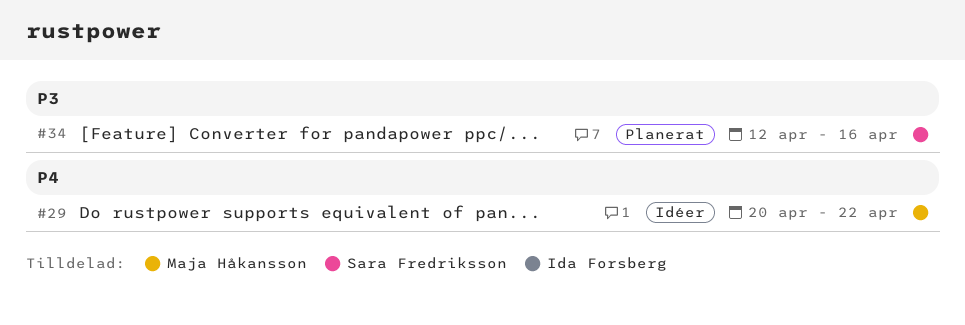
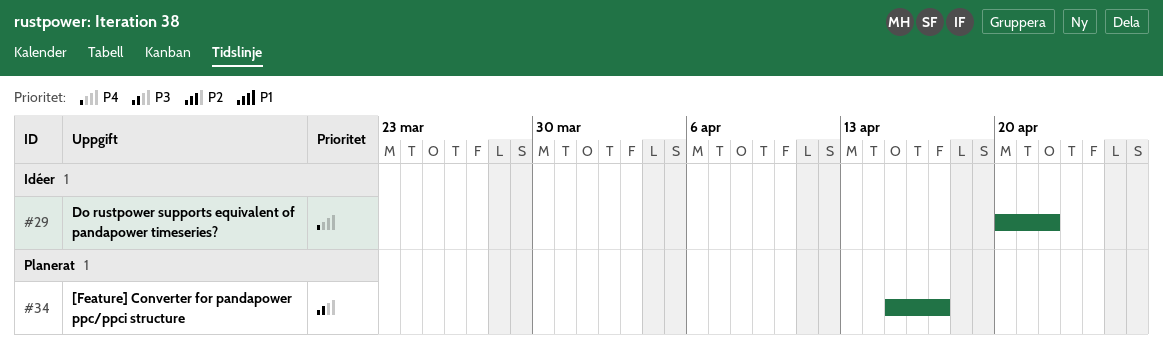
#34, start: Apr 12 -> Apr 15
#34, due: Apr 16 -> Apr 17

